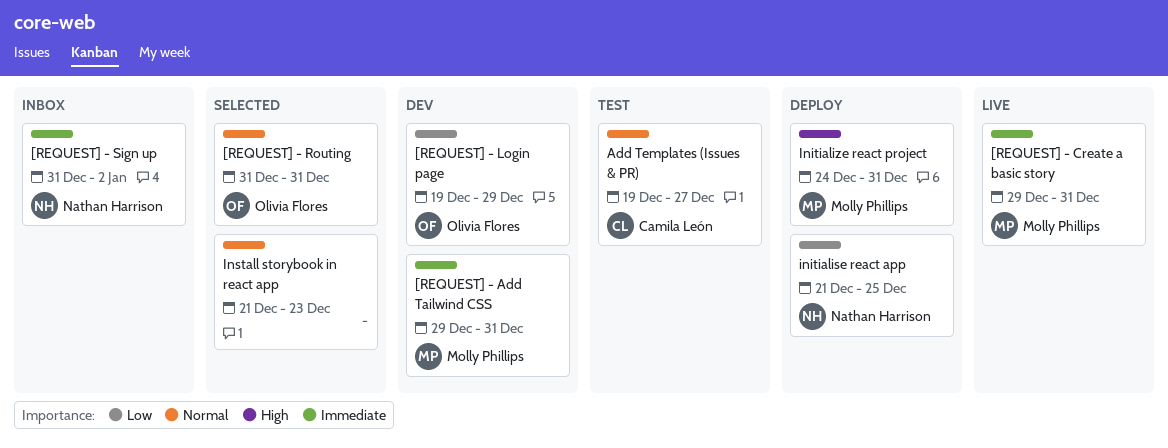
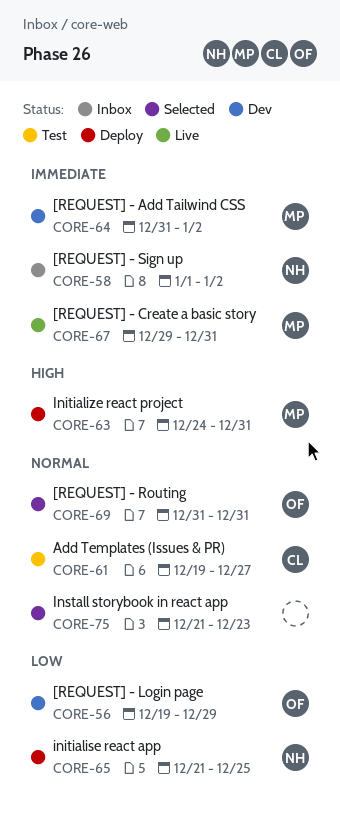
[REQUEST] - Add Tailwind CSS, start: Dec 29 -> Dec 31
[REQUEST] - Add Tailwind CSS, due: Dec 31 -> Jan 2
[REQUEST] - Sign up, start: Dec 31 -> Jan 1

